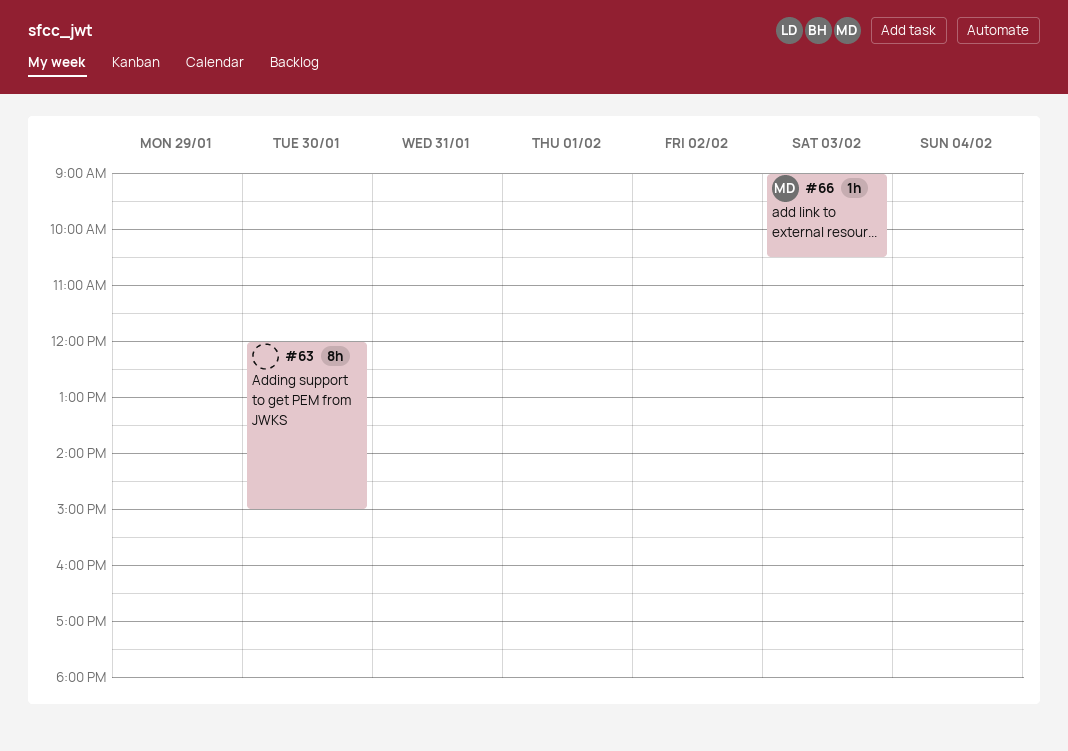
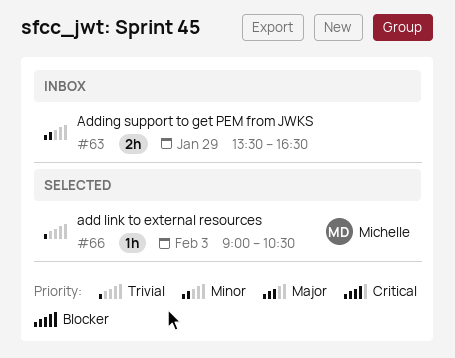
#63, estimate: 8h -> 2h
#63, day: Jan 30 -> Jan 29
#63, begins: 12:00 -> 13:30
#63, ends: 15:00 -> 16:30

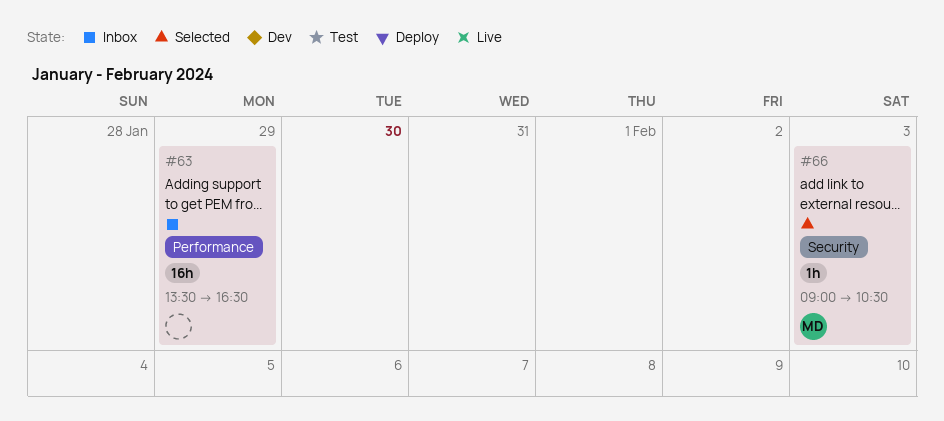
#63, estimate: 2h -> 16h

